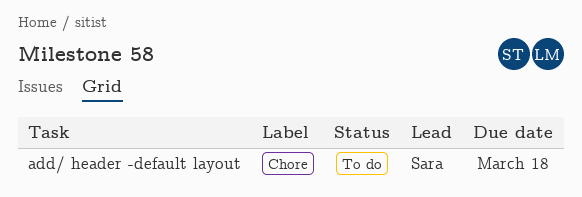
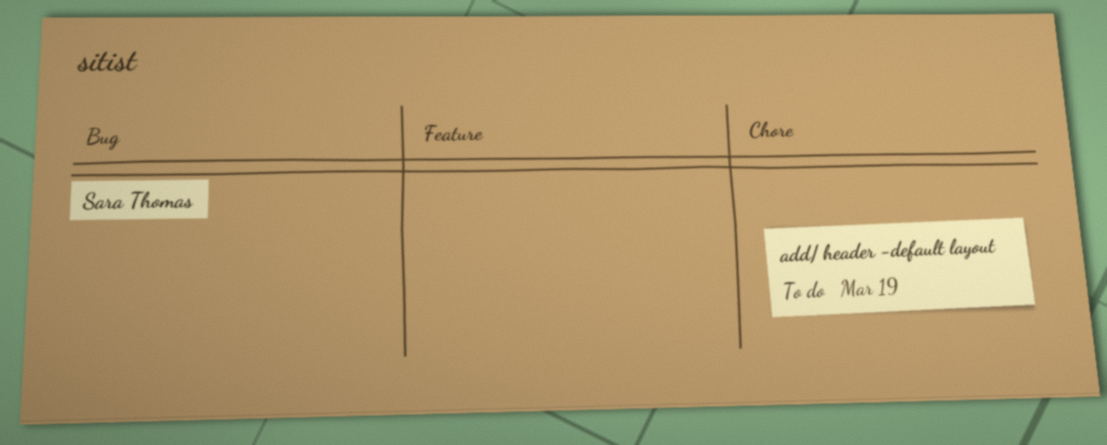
add/ header -default layout, due: Mar 18 -> Mar 19

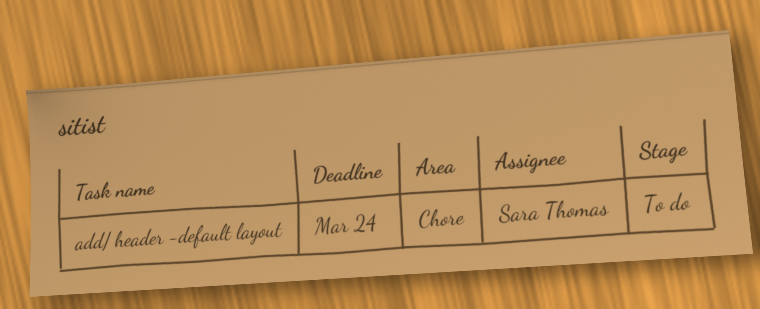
add/ header -default layout, due: Mar 19 -> Mar 24

